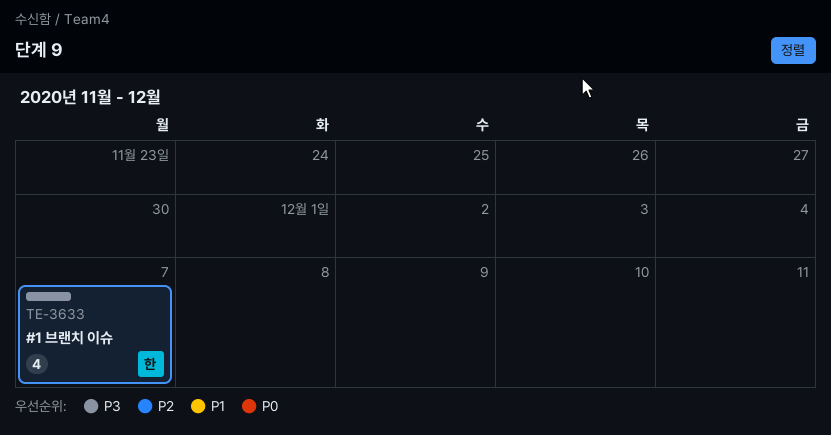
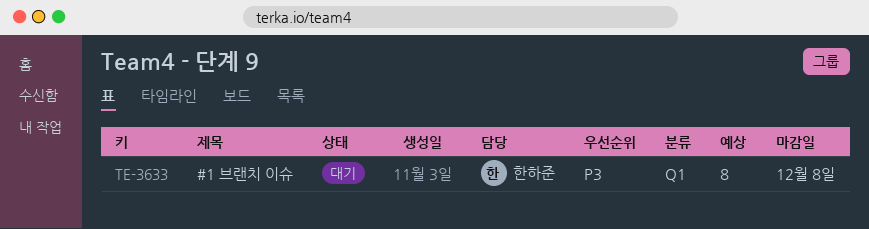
TE-3633, estimate: 4 -> 8
TE-3633, due: Dec 7 -> Dec 8

